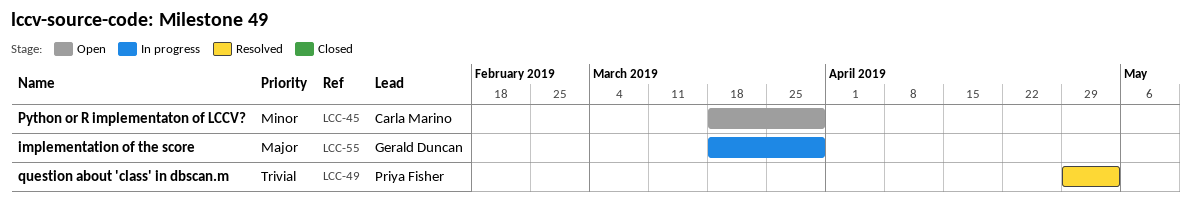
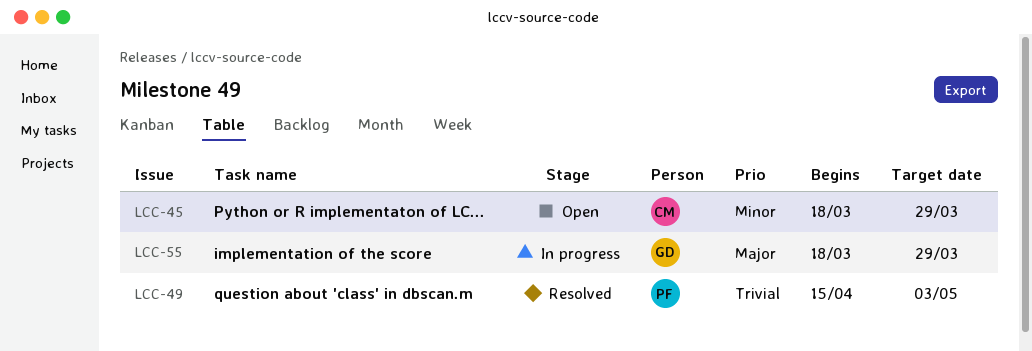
LCC-49, start: Apr 29 -> Apr 15

